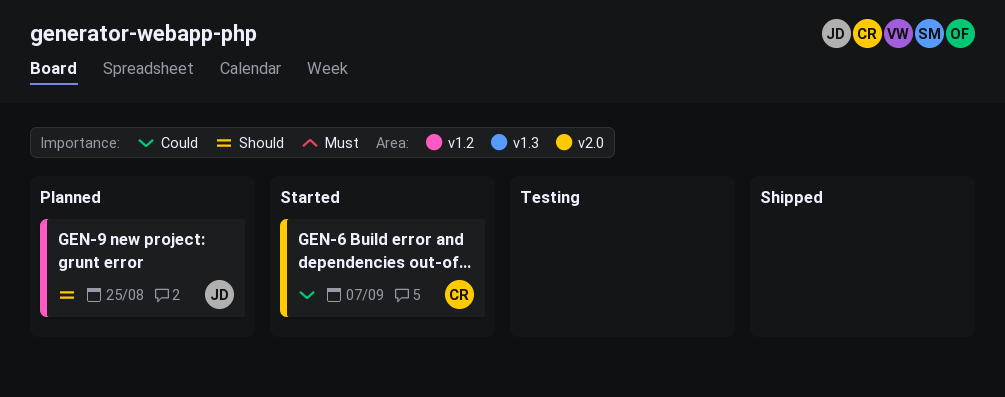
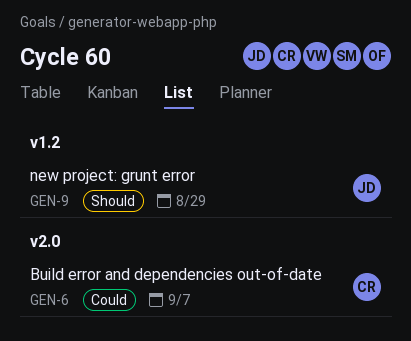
GEN-9, due: Aug 25 -> Aug 29

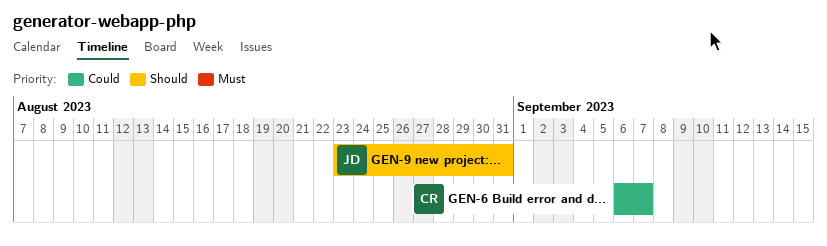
GEN-9, due: Aug 29 -> Aug 31

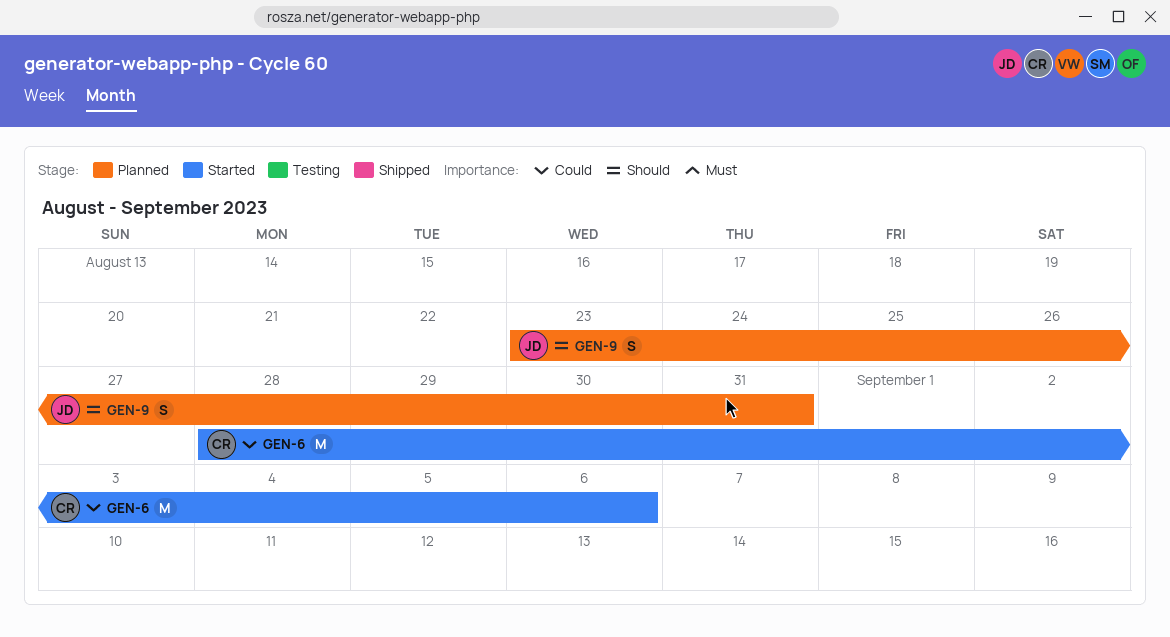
GEN-6, start: Sep 6 -> Aug 28
GEN-6, due: Sep 7 -> Sep 6

